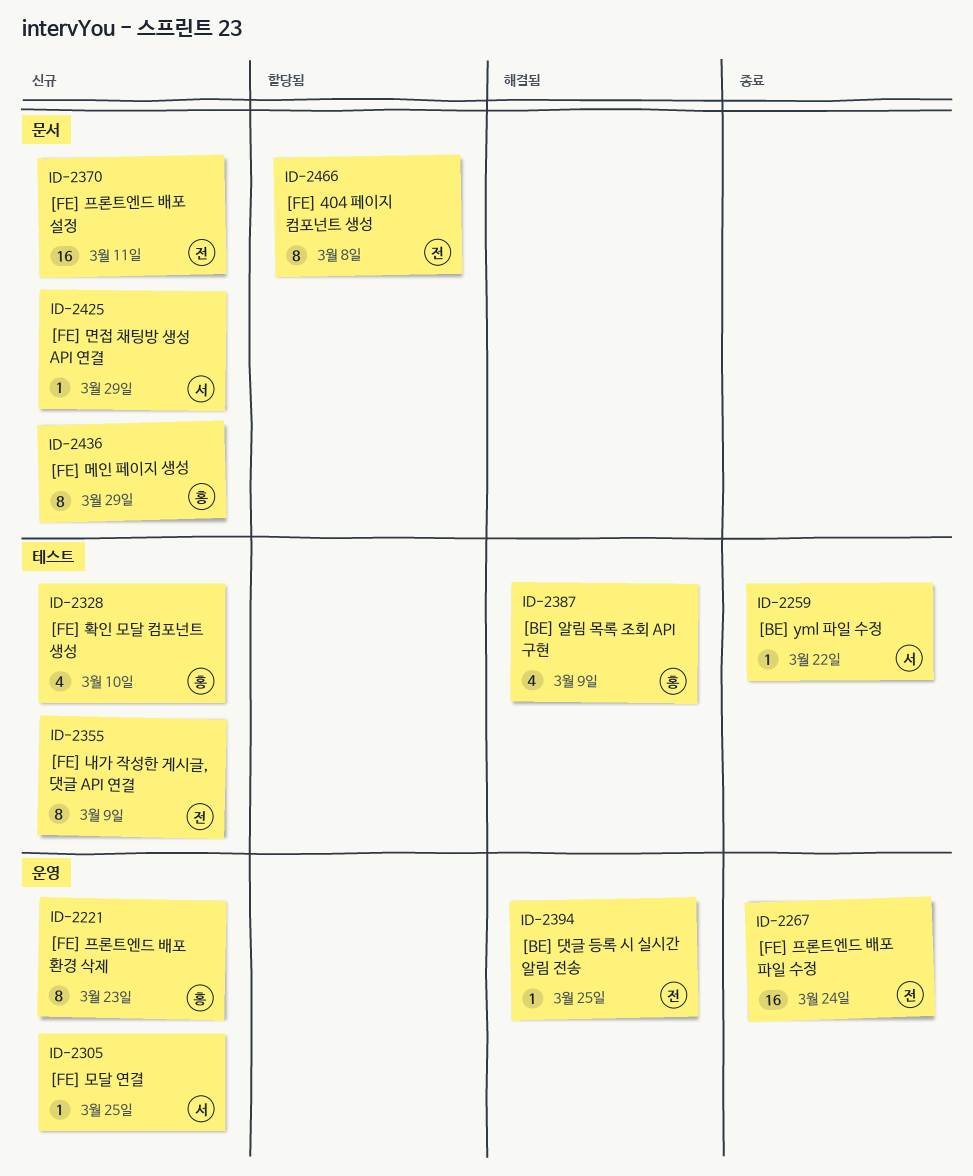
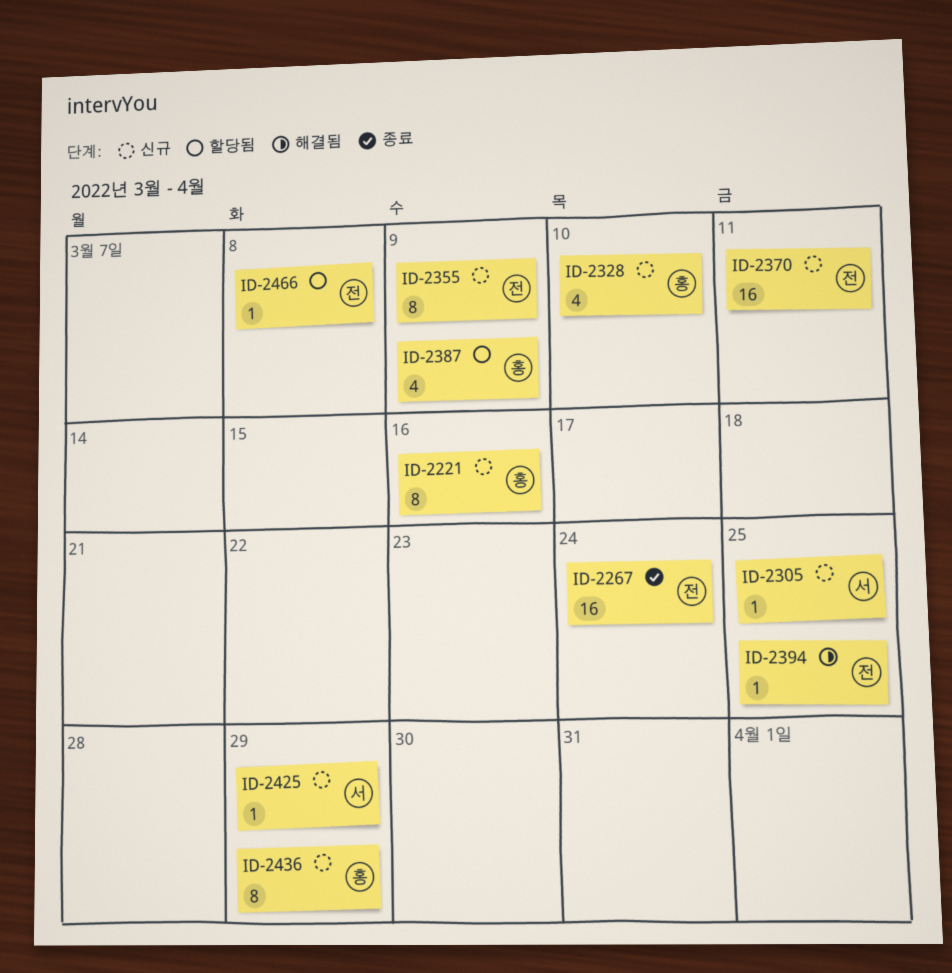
ID-2221, due: Mar 23 -> Mar 16
ID-2259: present -> none
ID-2387, status: 해결됨 -> 할당됨
ID-2466, estimate: 8 -> 1

